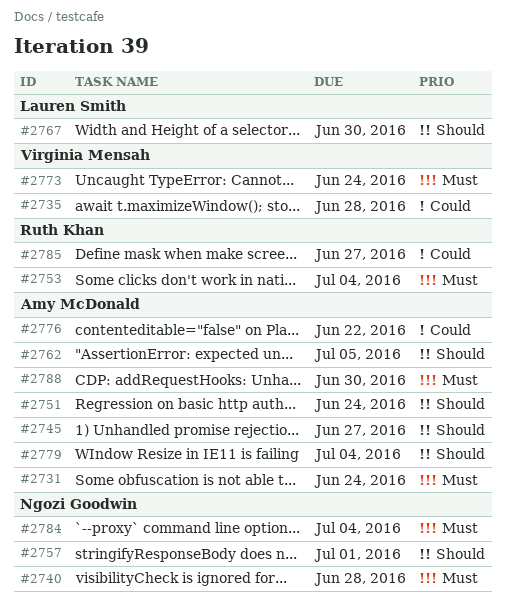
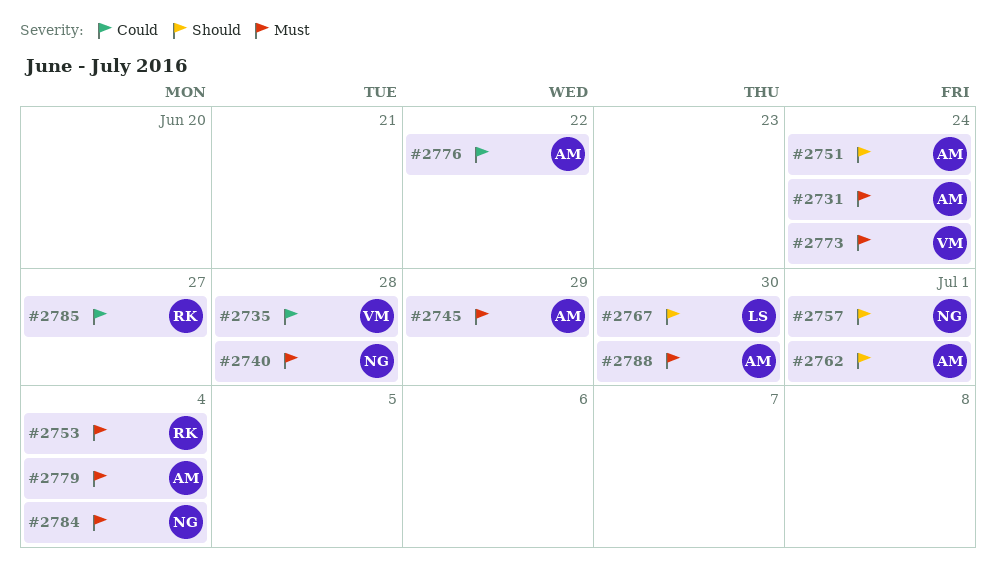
#2745, priority: Should -> Must
#2745, due: Jun 27 -> Jun 29
#2762, due: Jul 5 -> Jul 1
#2779, priority: Should -> Must

